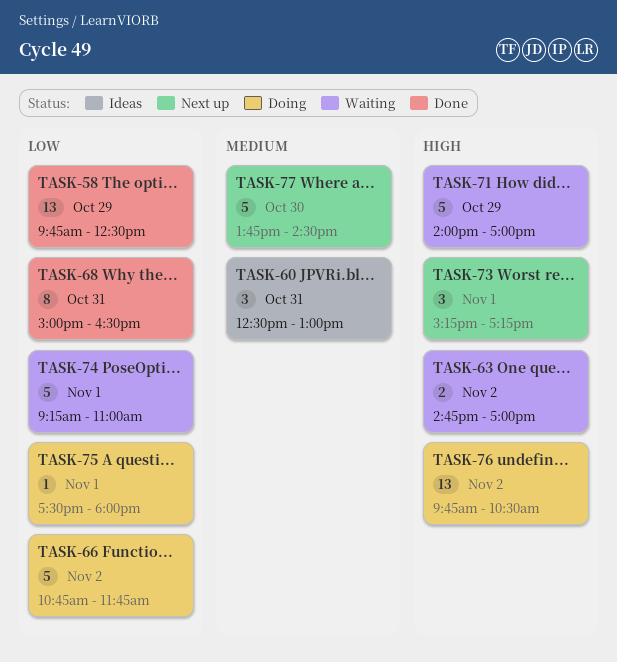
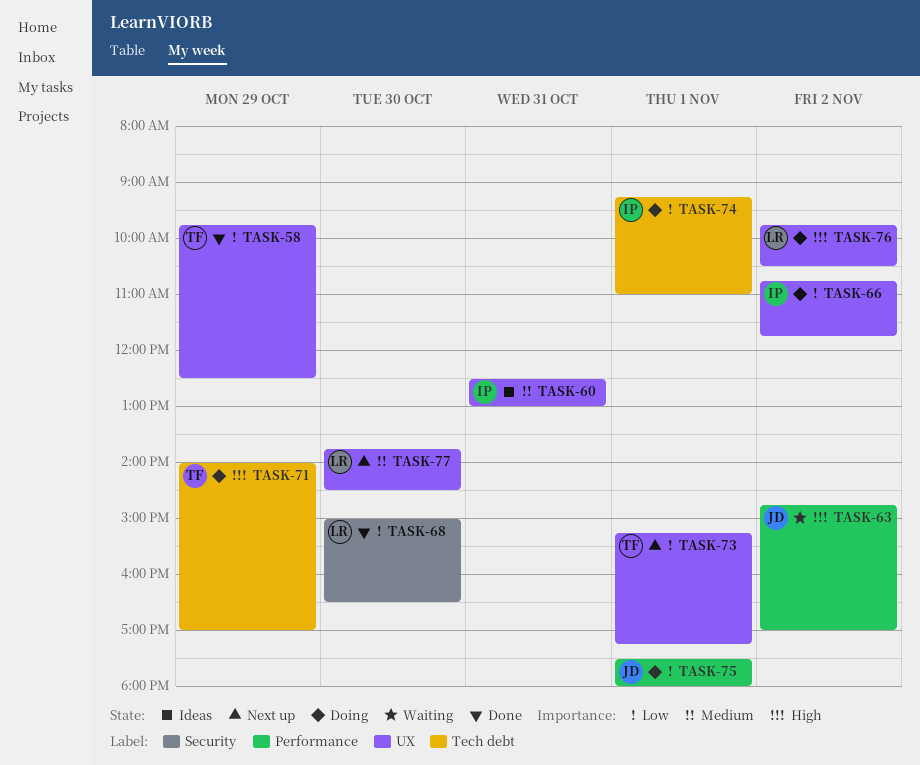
TASK-68, day: Oct 31 -> Oct 30
TASK-71, status: Waiting -> Doing
TASK-73, priority: High -> Low
TASK-74, status: Waiting -> Doing

